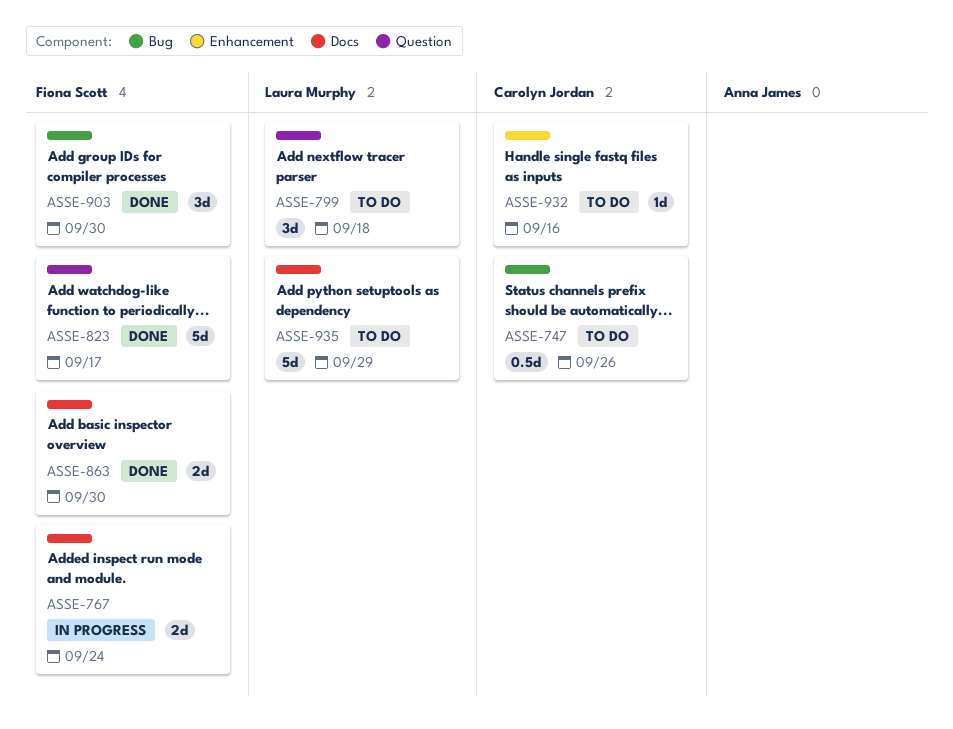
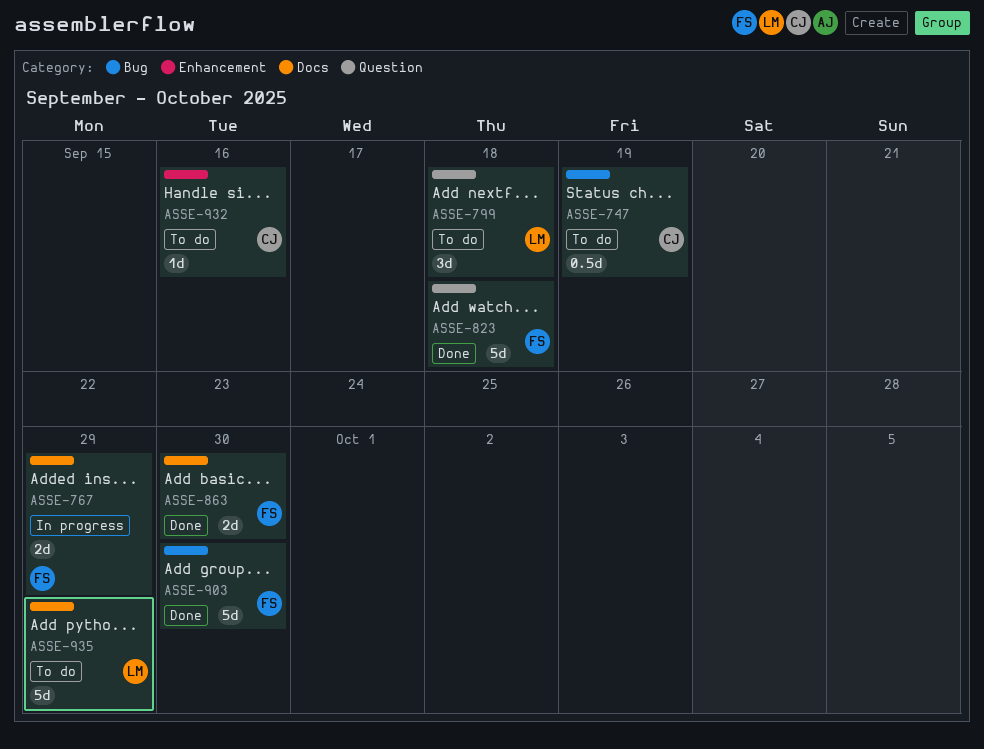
ASSE-747, due: Sep 26 -> Sep 19
ASSE-767, due: Sep 24 -> Sep 29
ASSE-823, due: Sep 17 -> Sep 18
ASSE-903, estimate: 3d -> 5d

